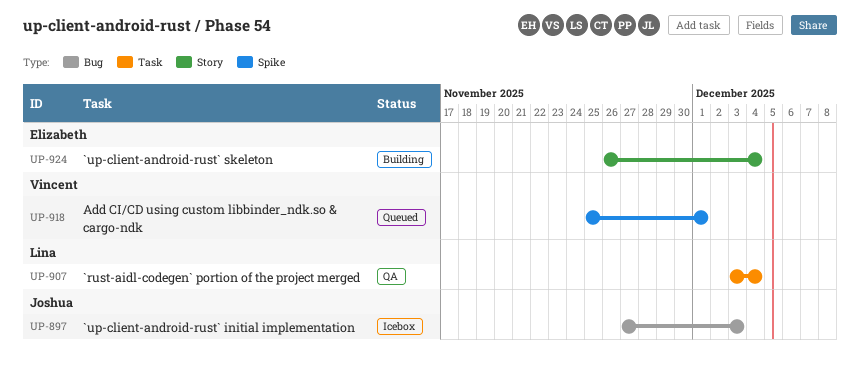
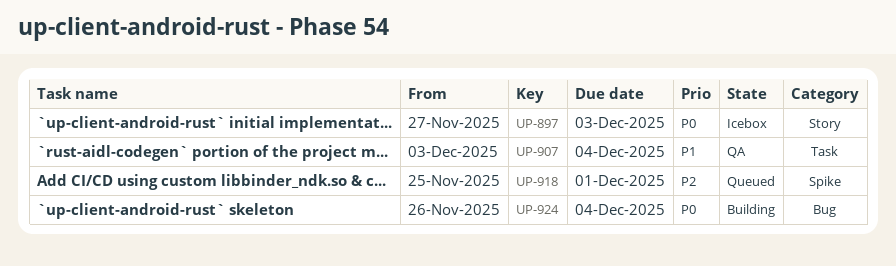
UP-897, label: Bug -> Story
UP-924, label: Story -> Bug

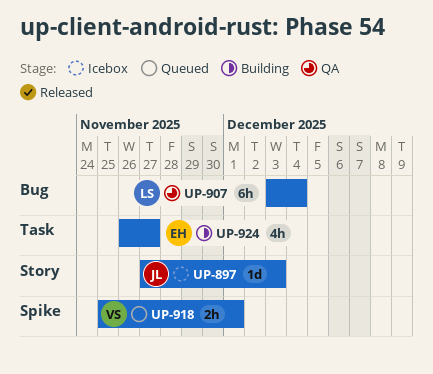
UP-907, label: Task -> Bug
UP-924, label: Bug -> Task
UP-924, due: Dec 4 -> Nov 27

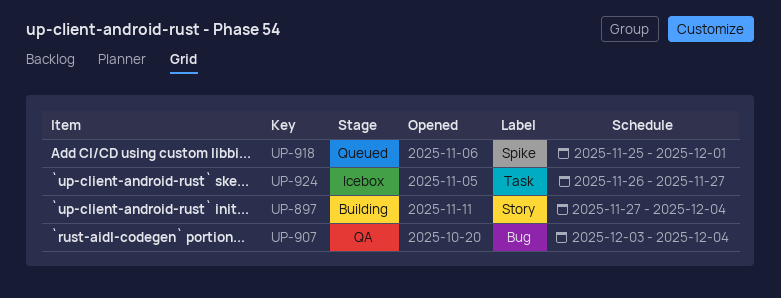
UP-897, status: Icebox -> Building
UP-897, due: Dec 3 -> Dec 4
UP-924, status: Building -> Icebox

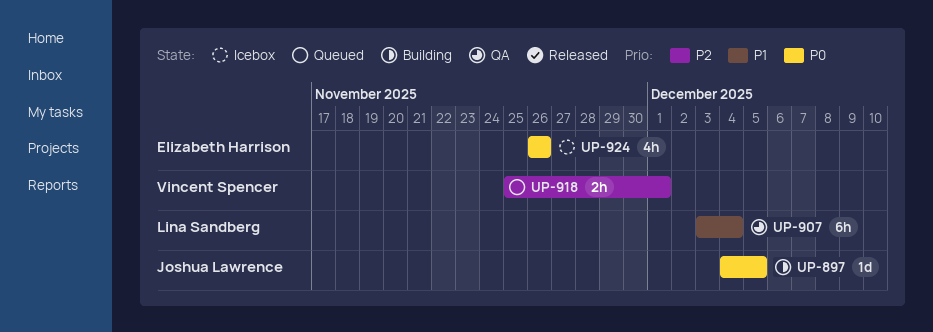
UP-897, start: Nov 27 -> Dec 4
UP-897, due: Dec 4 -> Dec 5
UP-924, due: Nov 27 -> Nov 26

